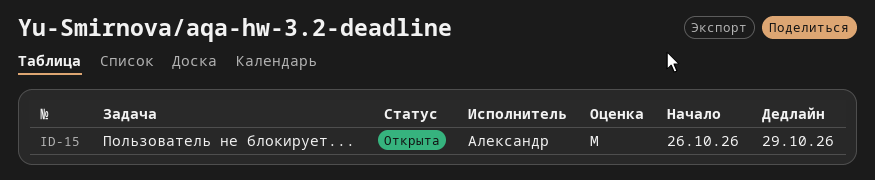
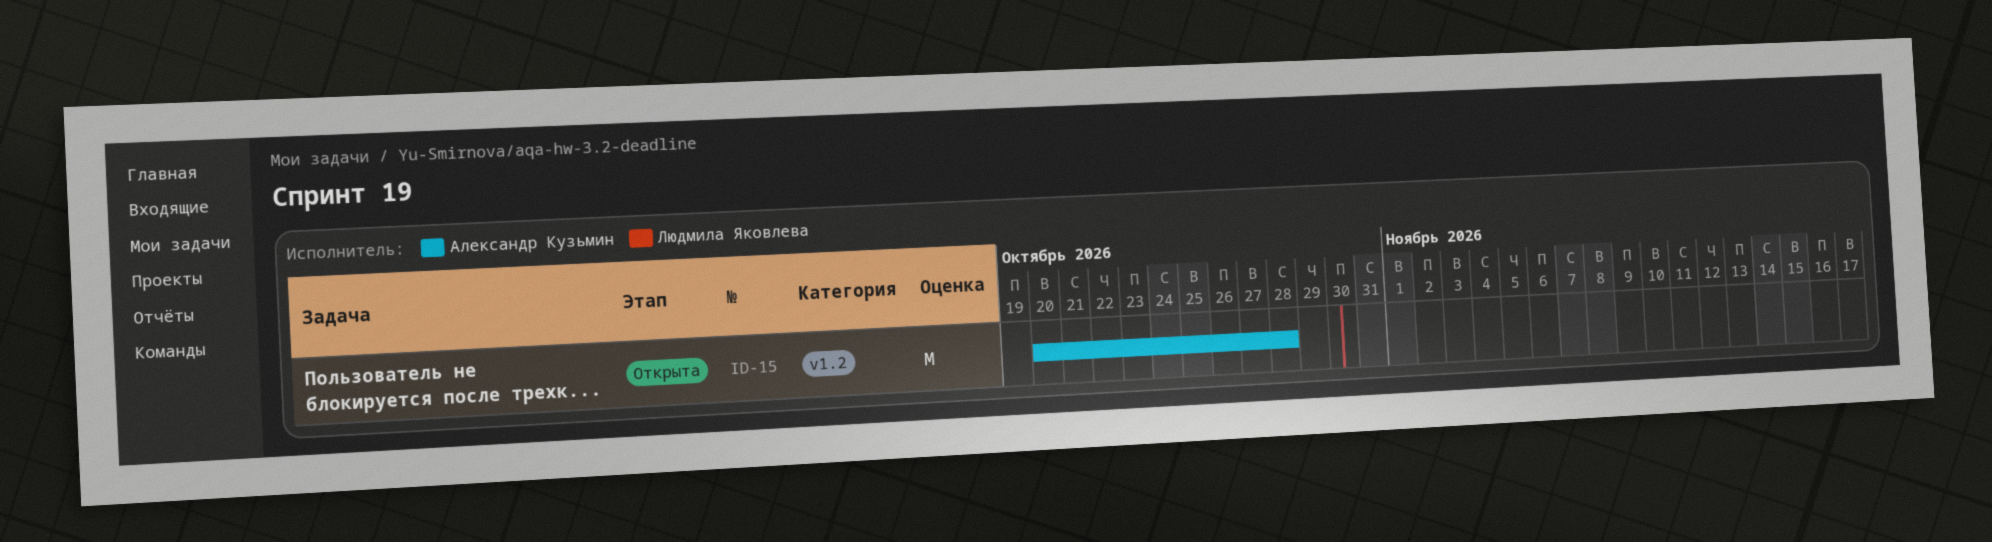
ID-15, start: Oct 26 -> Oct 20
ID-15, due: Oct 29 -> Oct 28

